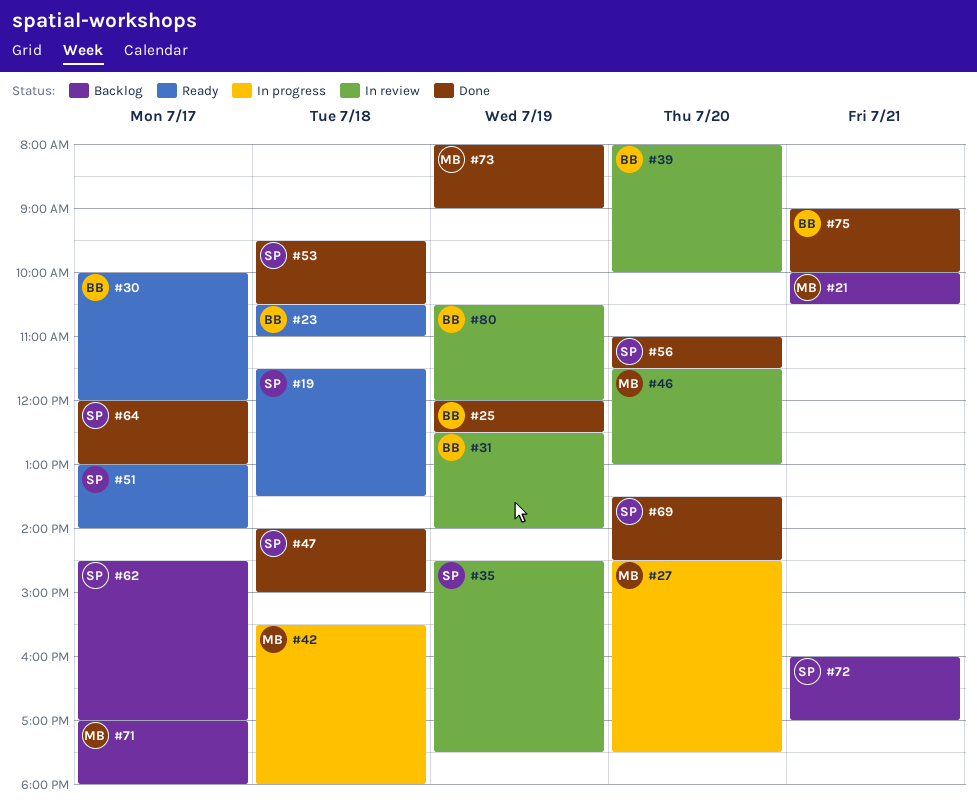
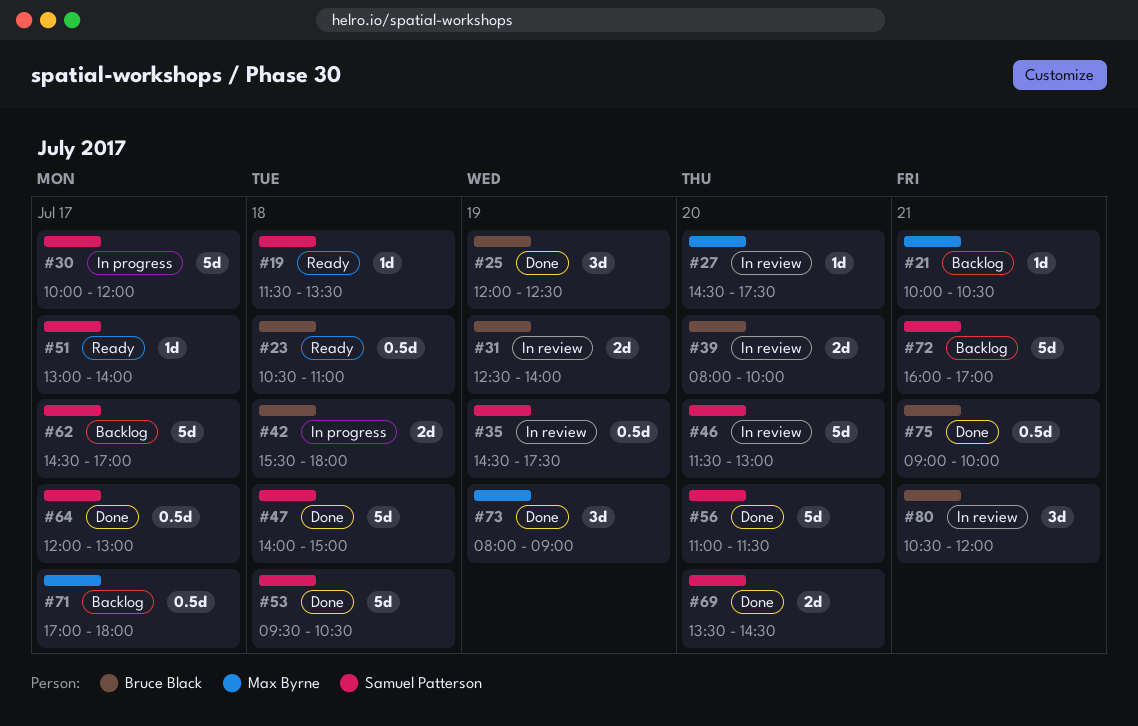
#27, status: In progress -> In review
#30, status: Ready -> In progress
#30, owner: Bruce Black -> Samuel Patterson
#42, owner: Max Byrne -> Bruce Black
#46, owner: Max Byrne -> Samuel Patterson
#80, day: Jul 19 -> Jul 21

